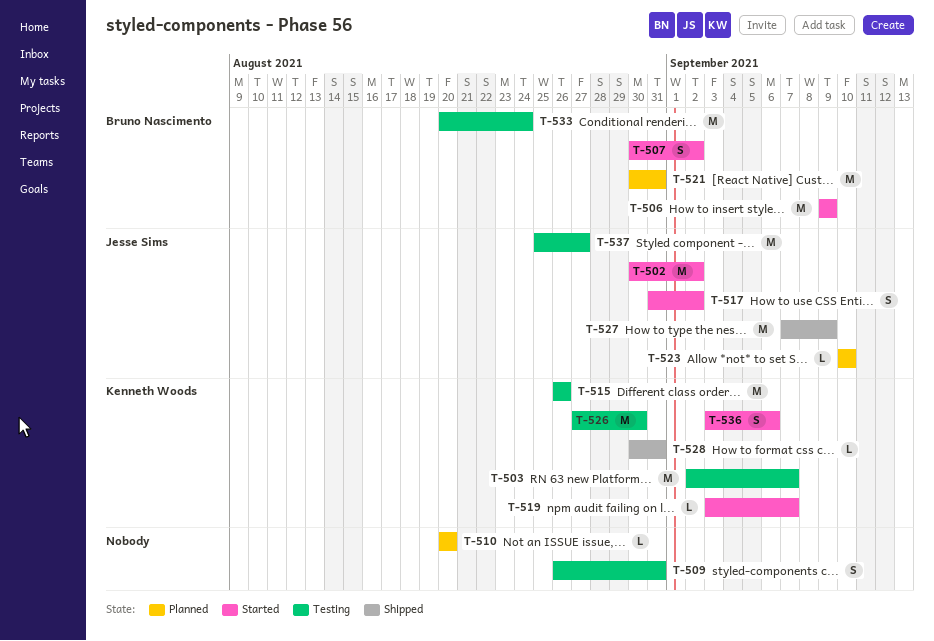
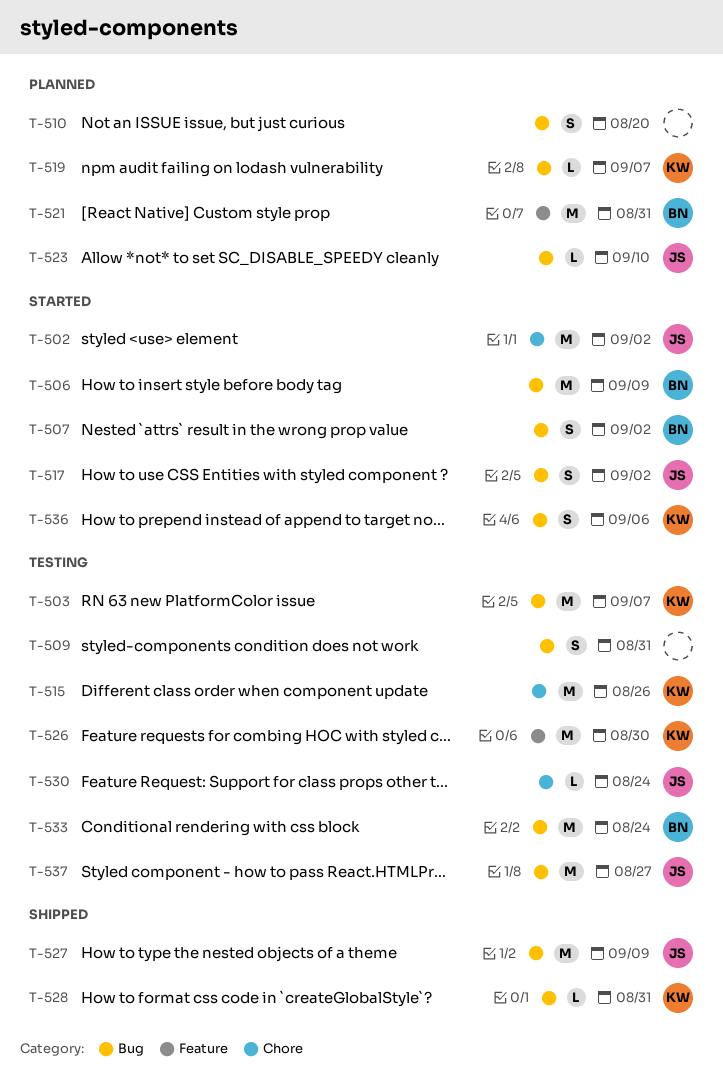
T-510, estimate: L -> S
T-519, status: Started -> Planned
T-530: none -> present

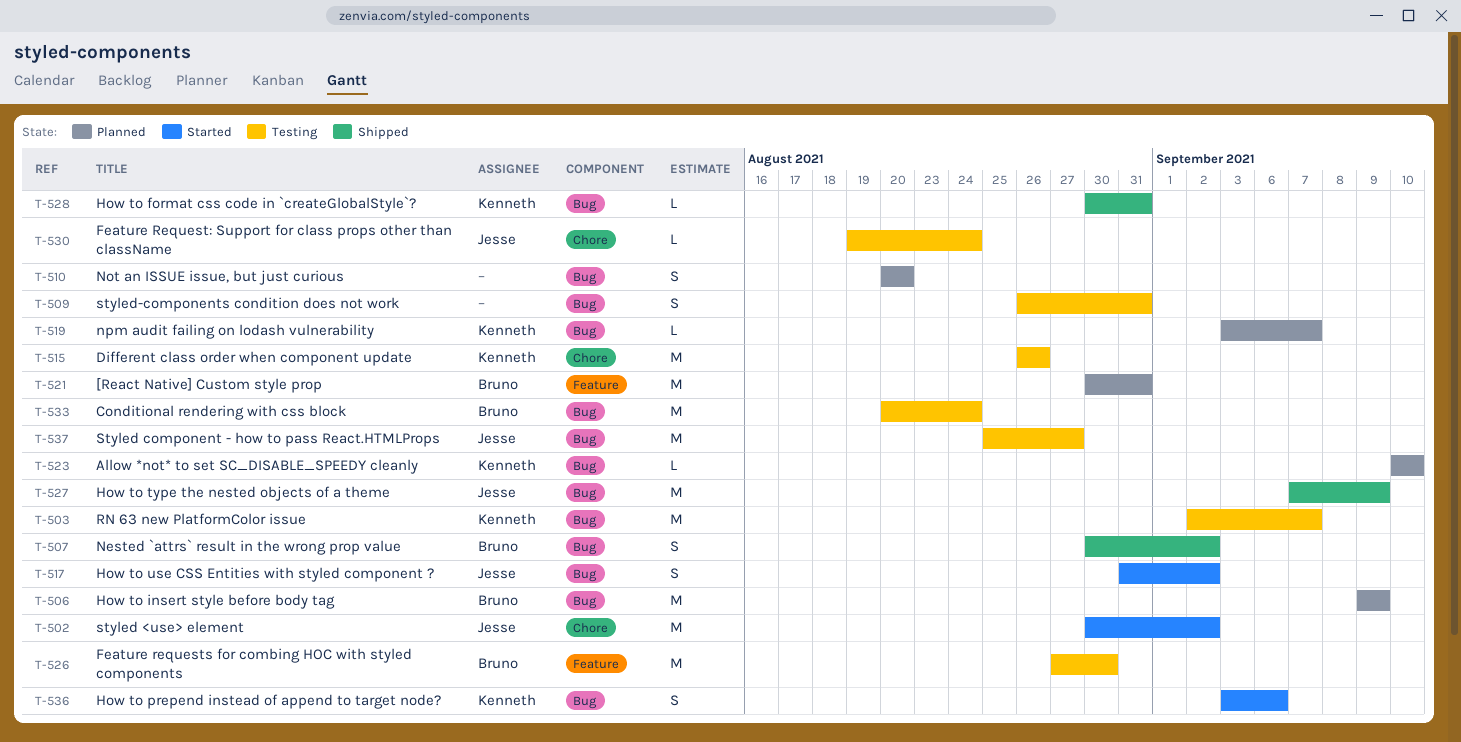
T-506, status: Started -> Planned
T-507, status: Started -> Shipped
T-523, owner: Jesse -> Kenneth
T-526, owner: Kenneth -> Bruno

